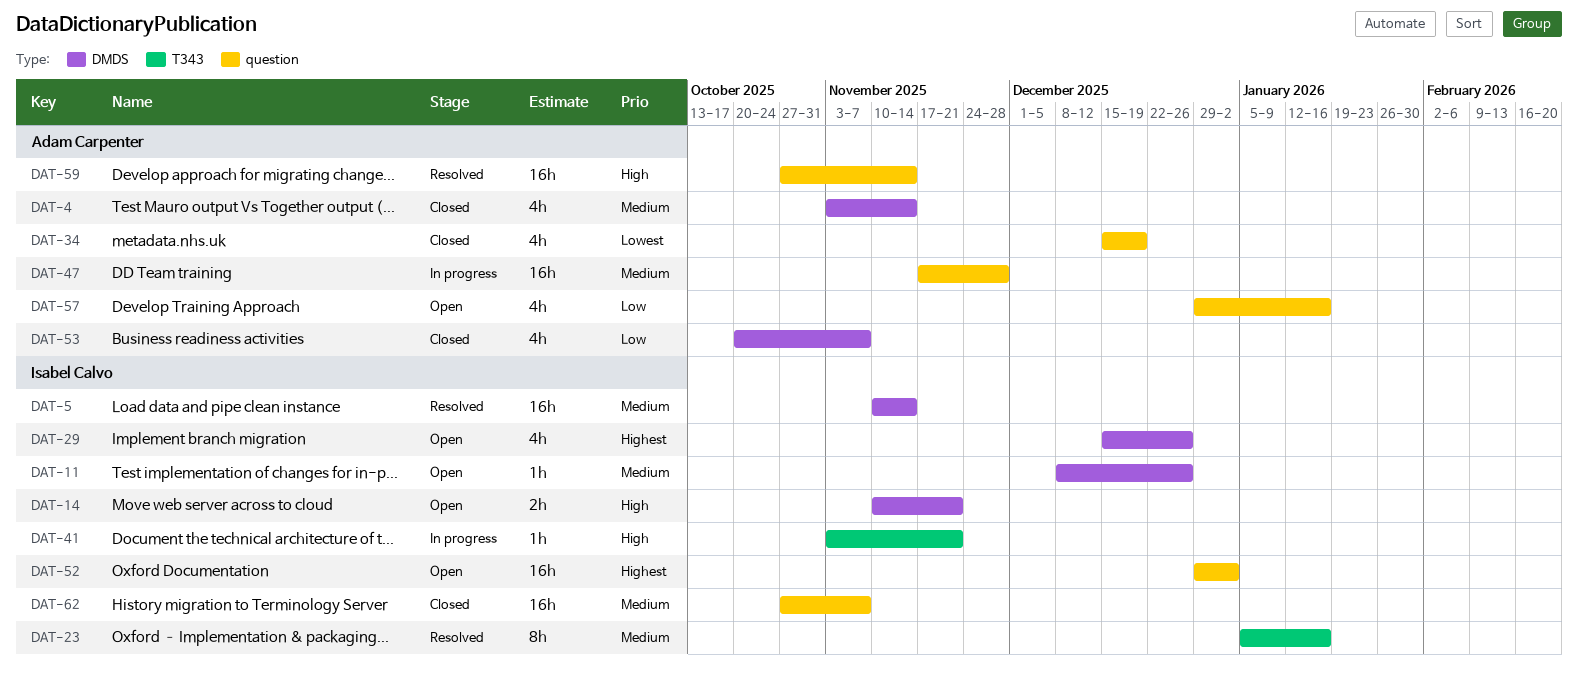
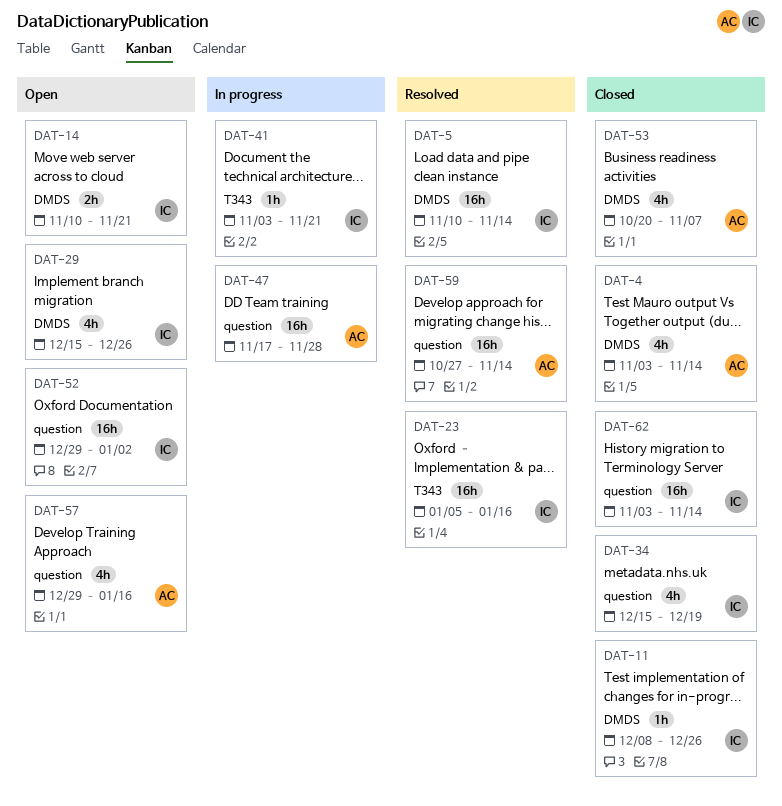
DAT-11, status: Open -> Closed
DAT-23, estimate: 8h -> 16h
DAT-34, owner: Adam Carpenter -> Isabel Calvo
DAT-62, start: Oct 27 -> Nov 3
DAT-62, due: Nov 7 -> Nov 14

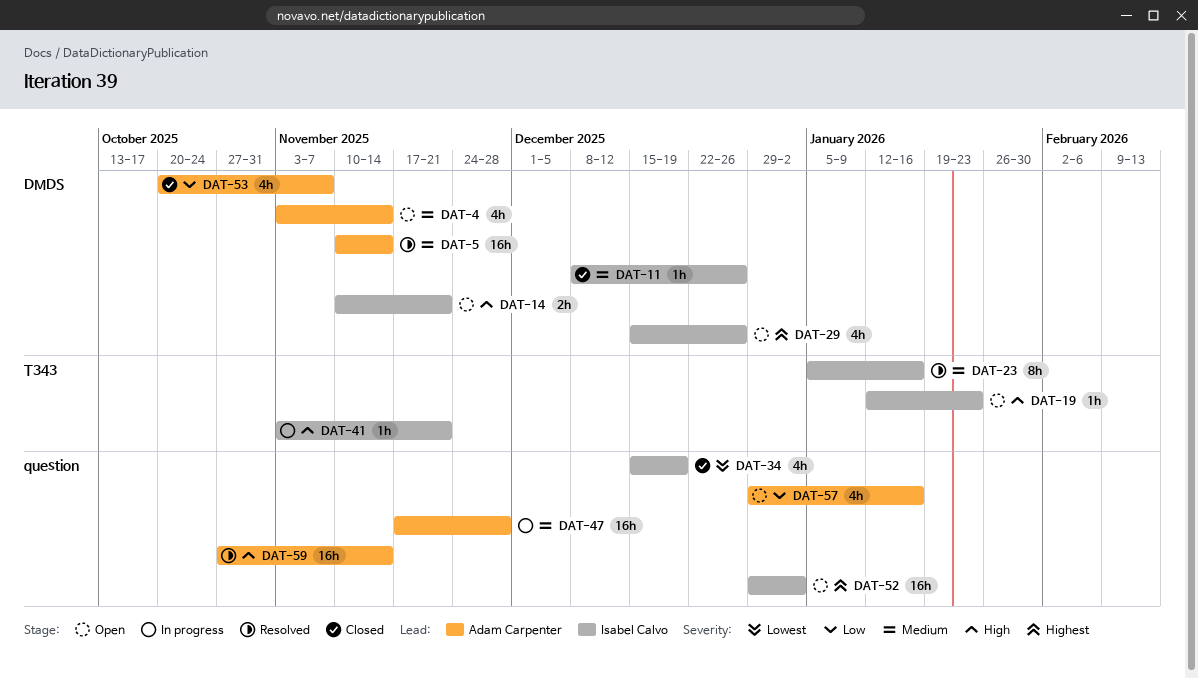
DAT-4, status: Closed -> Open
DAT-5, owner: Isabel Calvo -> Adam Carpenter
DAT-19: none -> present
DAT-23, estimate: 16h -> 8h
DAT-62: present -> none

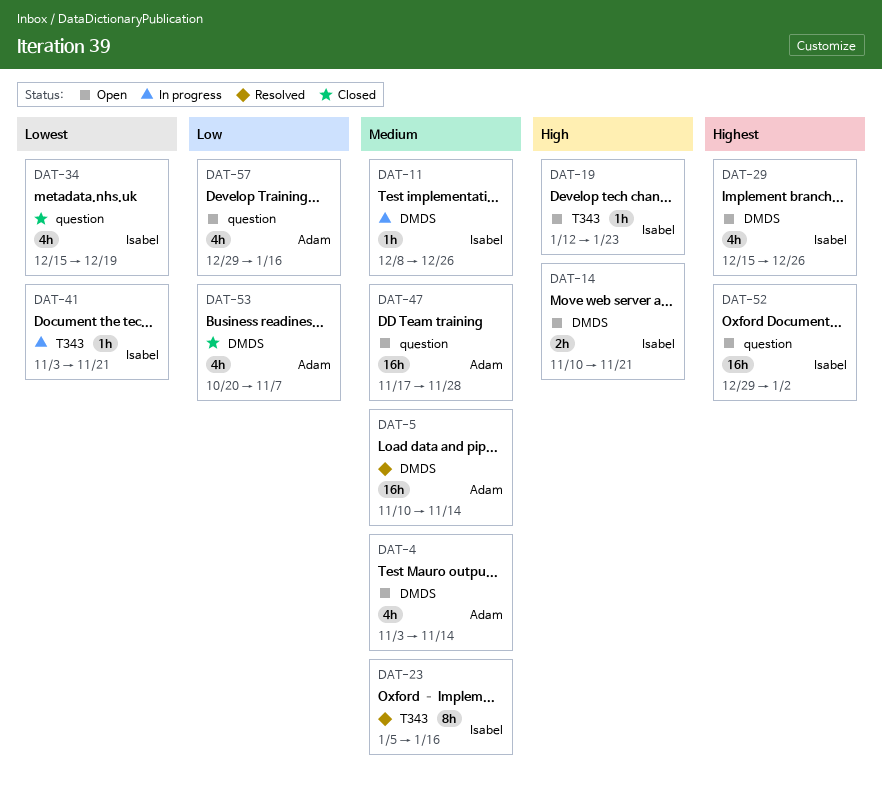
DAT-11, status: Closed -> In progress
DAT-41, priority: High -> Lowest
DAT-47, status: In progress -> Open
DAT-59: present -> none

